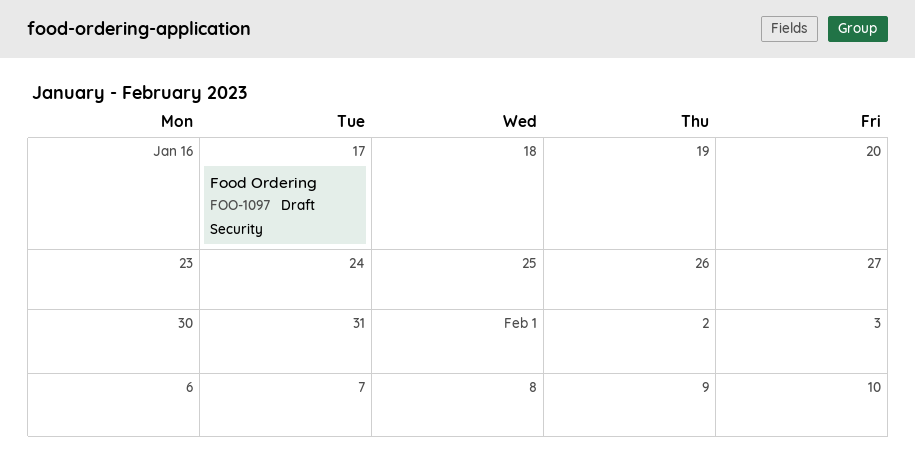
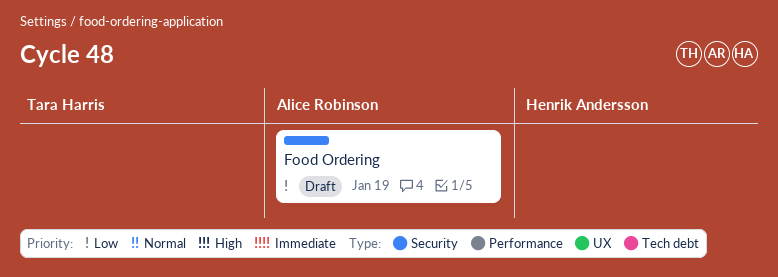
Food Ordering, due: Jan 17 -> Jan 19

